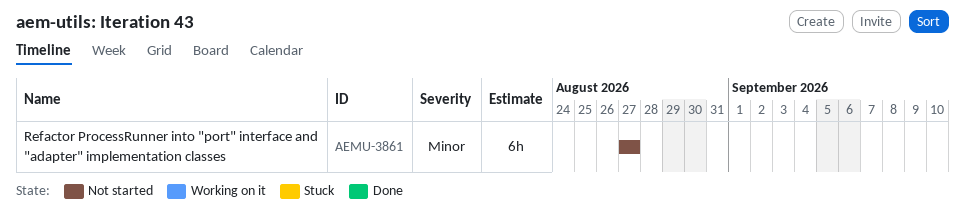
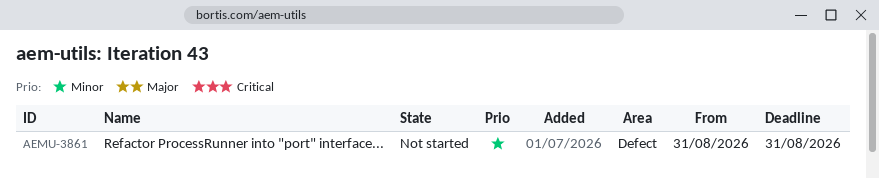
AEMU-3861, start: Aug 27 -> Aug 31
AEMU-3861, due: Aug 27 -> Aug 31

